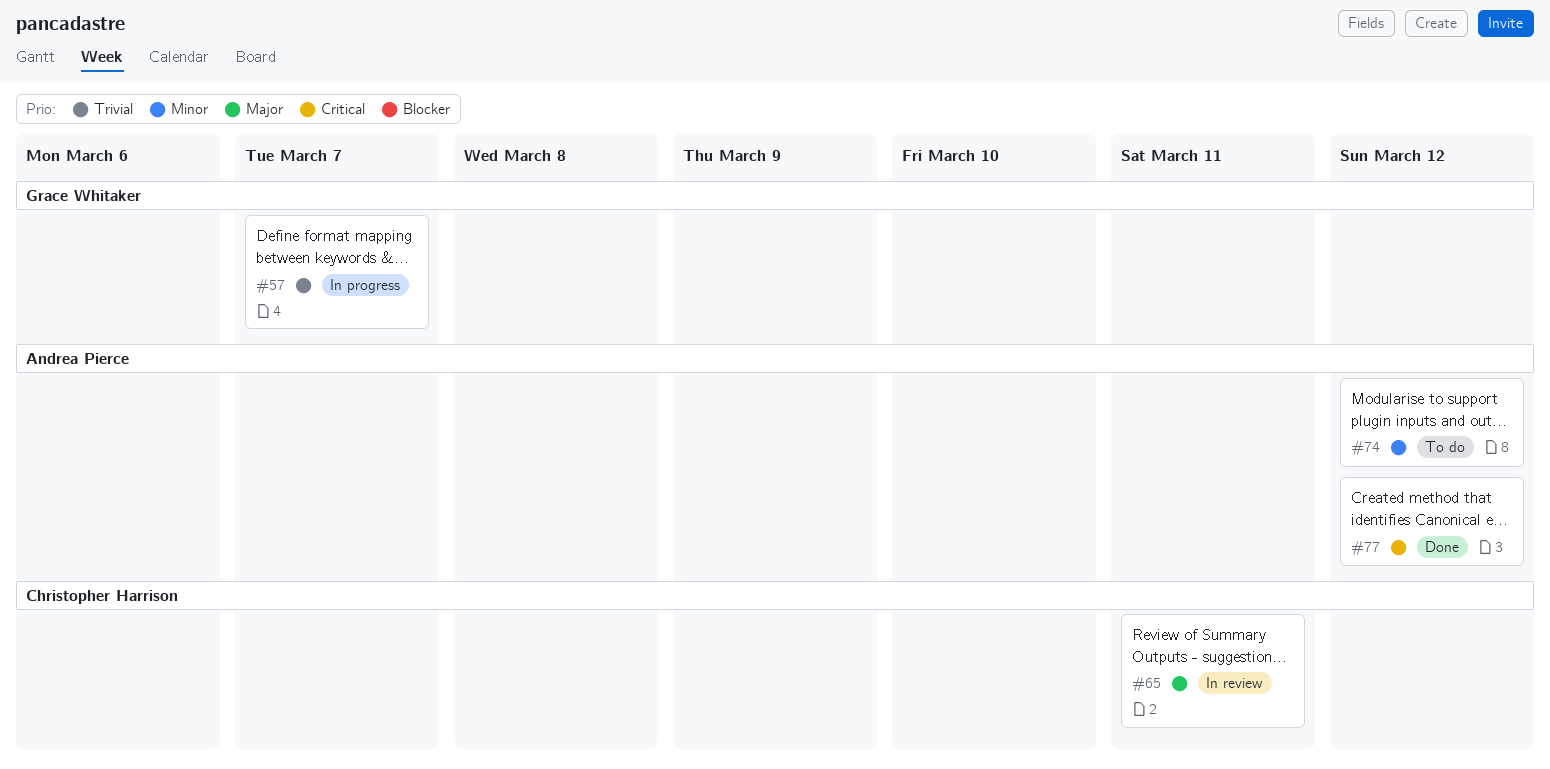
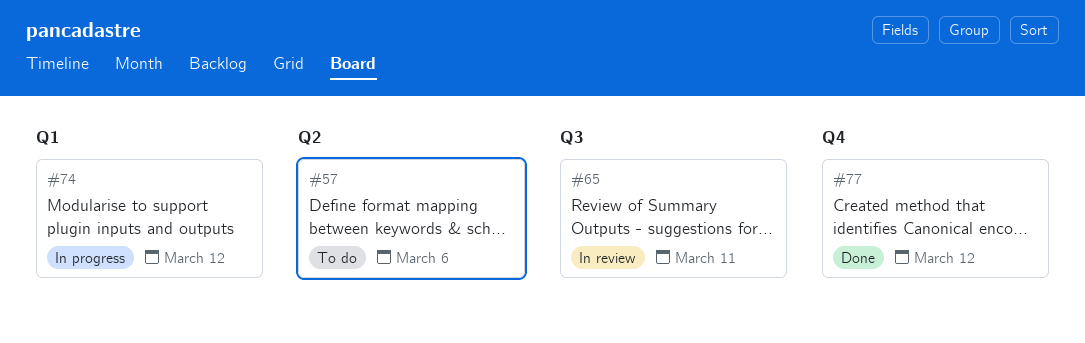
#57, status: In progress -> To do
#57, due: Mar 7 -> Mar 6
#74, status: To do -> In progress

